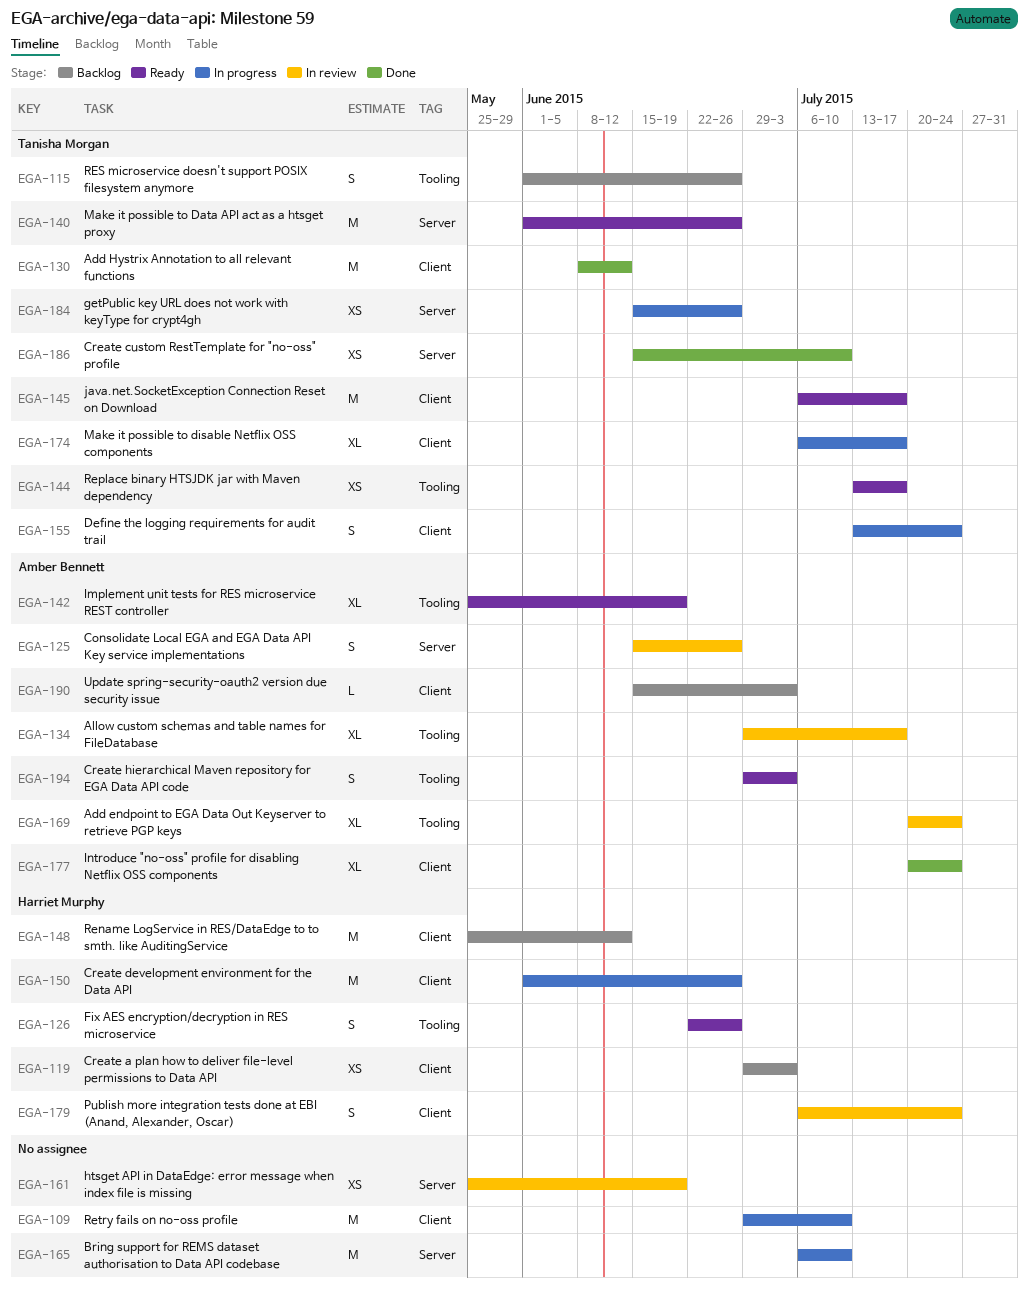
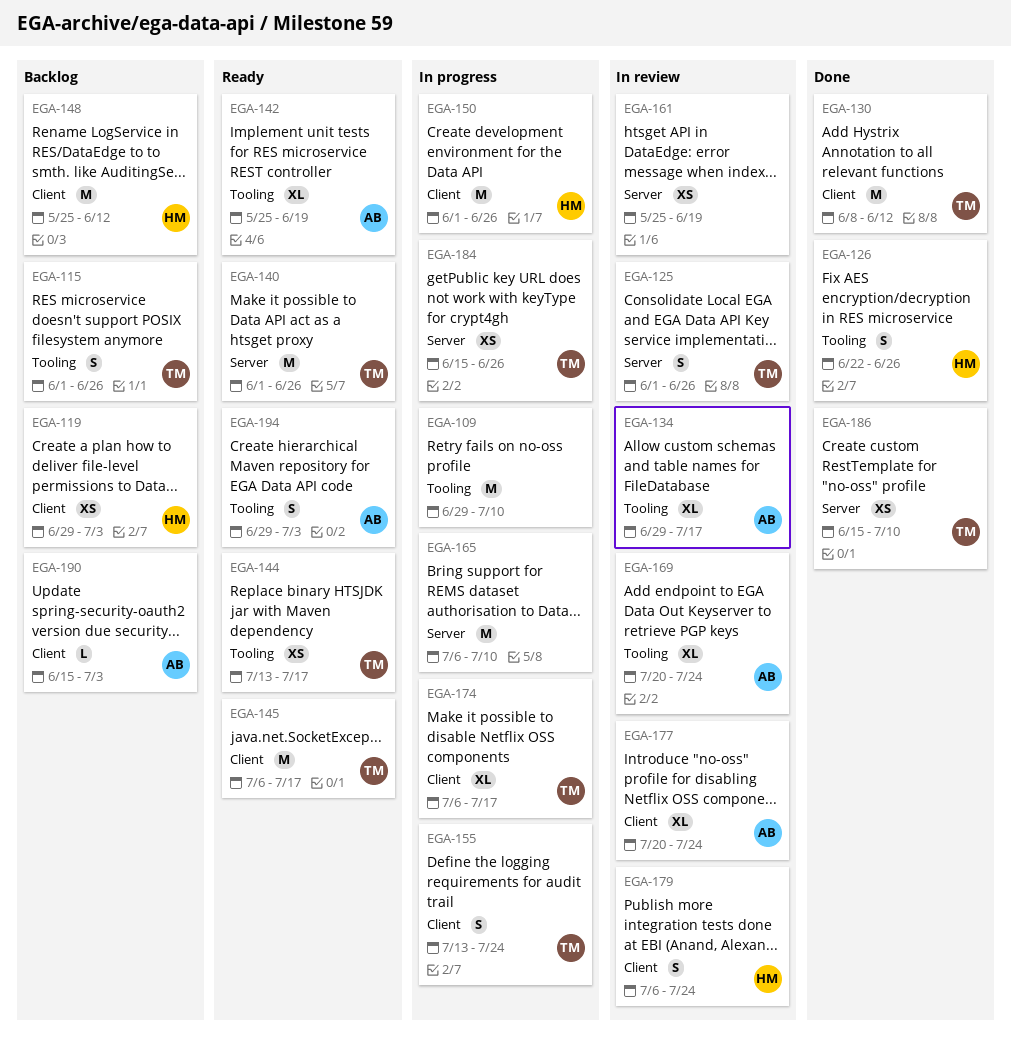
EGA-109, label: Client -> Tooling
EGA-125, owner: Amber Bennett -> Tanisha Morgan
EGA-125, start: Jun 15 -> Jun 1
EGA-126, status: Ready -> Done
EGA-177, status: Done -> In review

